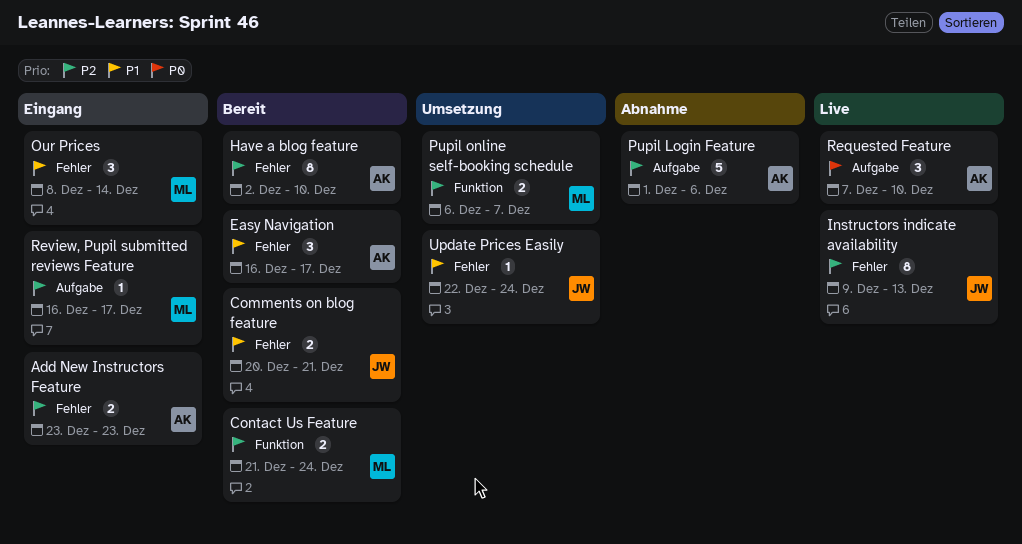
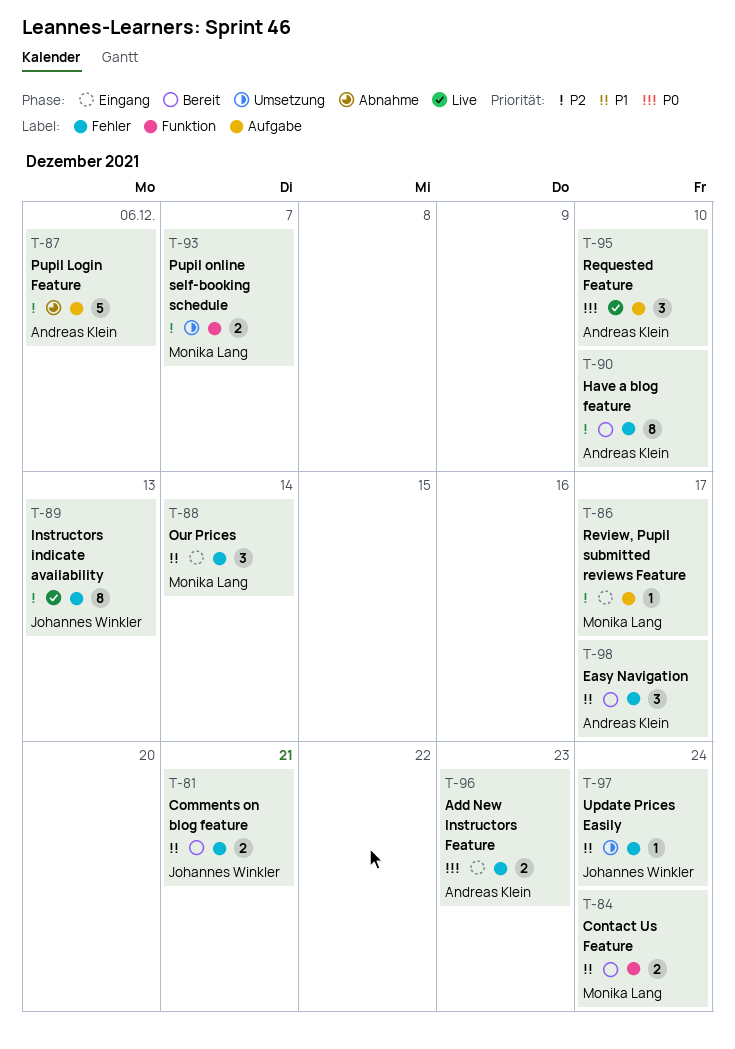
Add New Instructors Feature, priority: P2 -> P0
Contact Us Feature, priority: P2 -> P1

